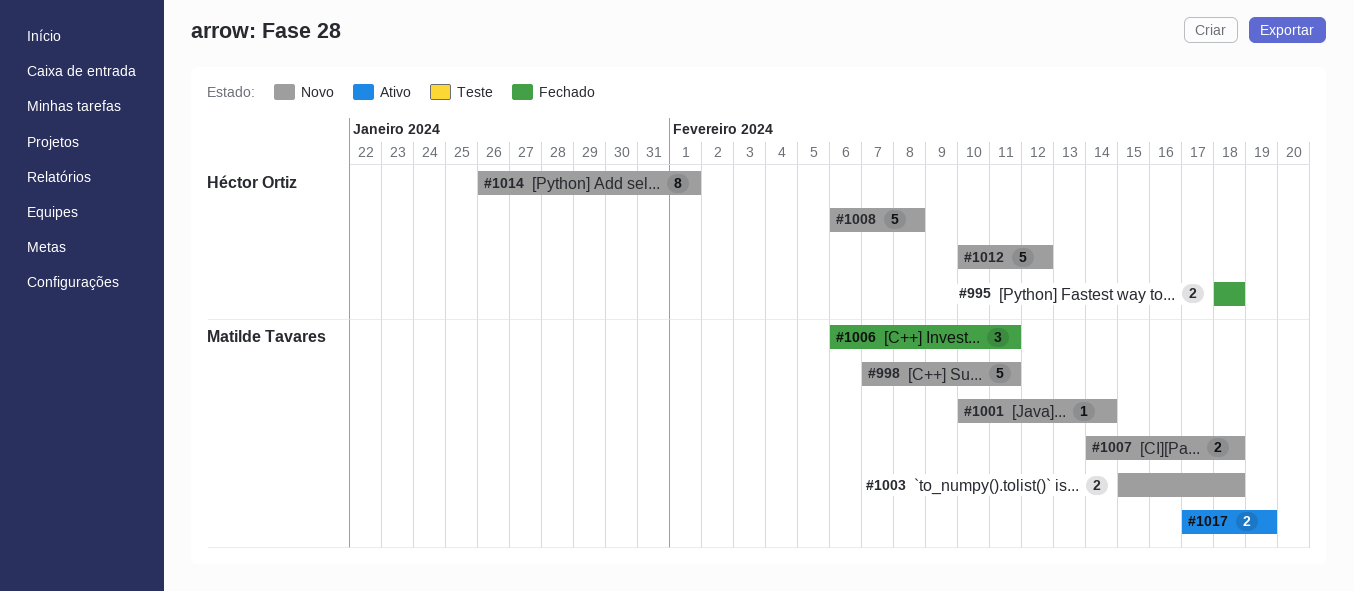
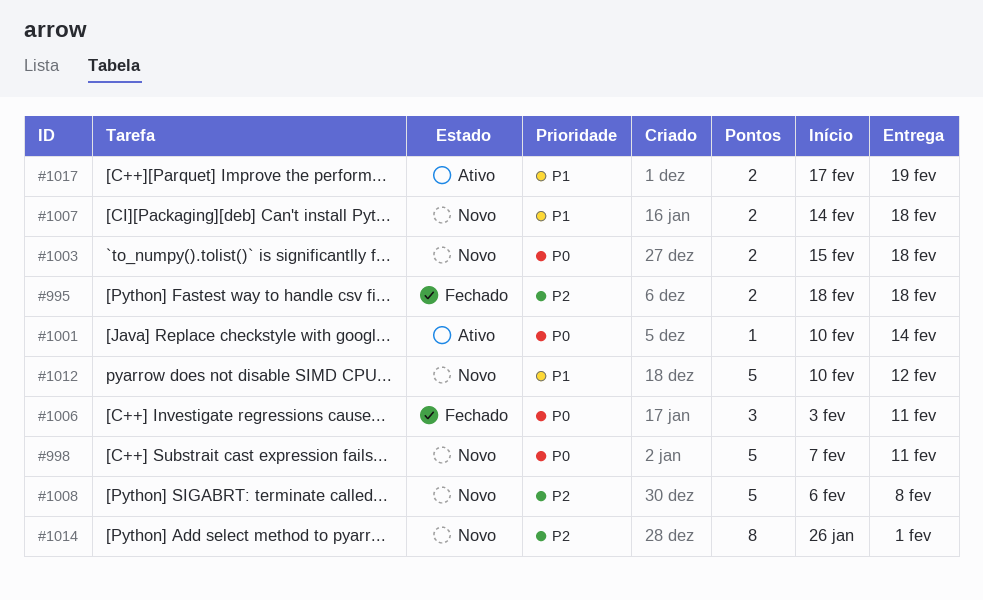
#1001, status: Novo -> Ativo
#1006, start: Feb 6 -> Feb 3

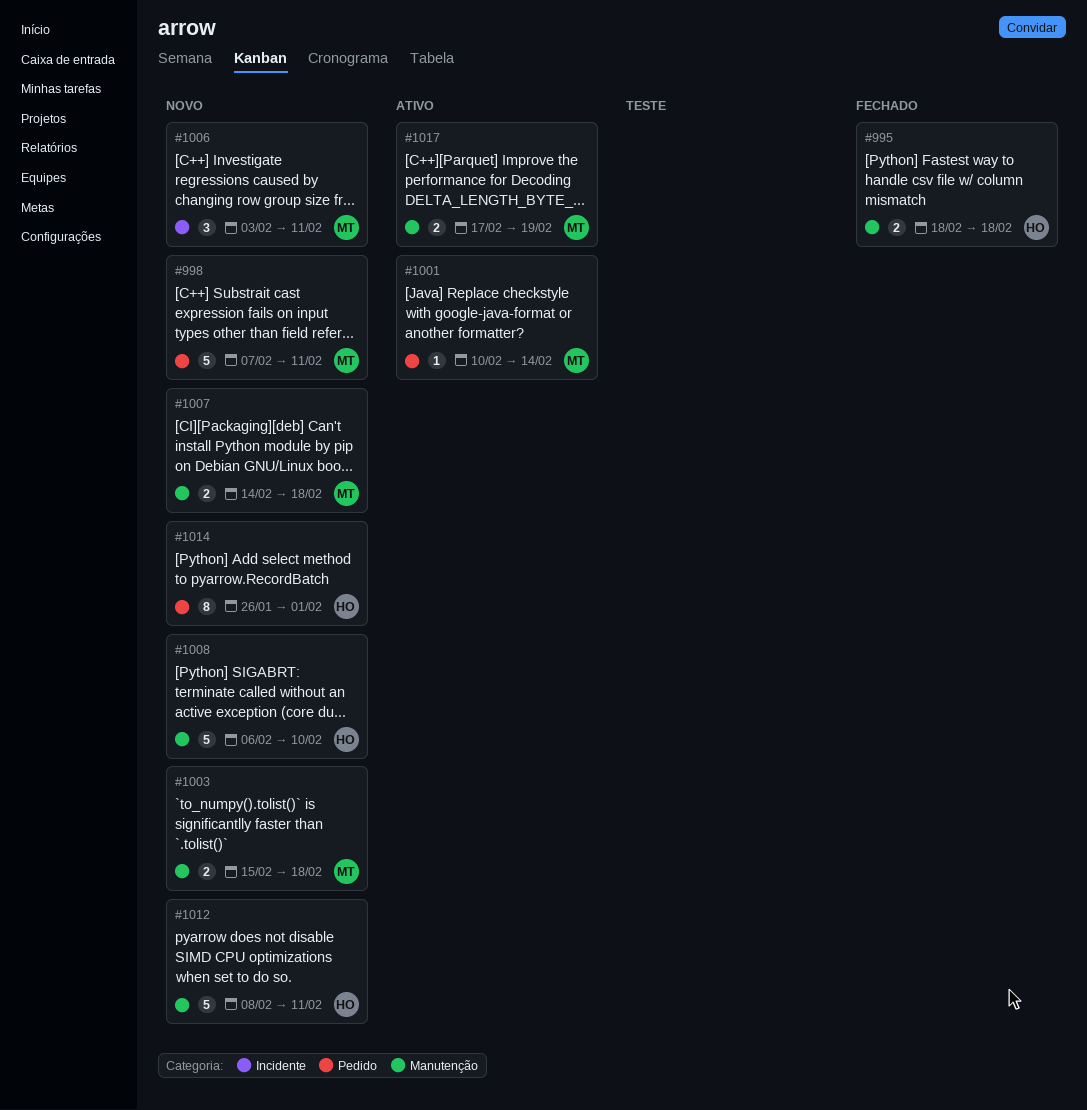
#1006, status: Fechado -> Novo
#1008, due: Feb 8 -> Feb 10
#1012, start: Feb 10 -> Feb 8
#1012, due: Feb 12 -> Feb 11

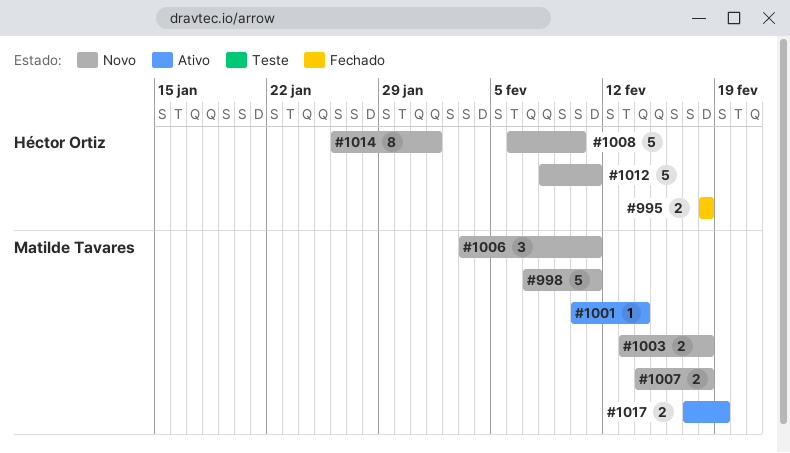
#1003, start: Feb 15 -> Feb 13

